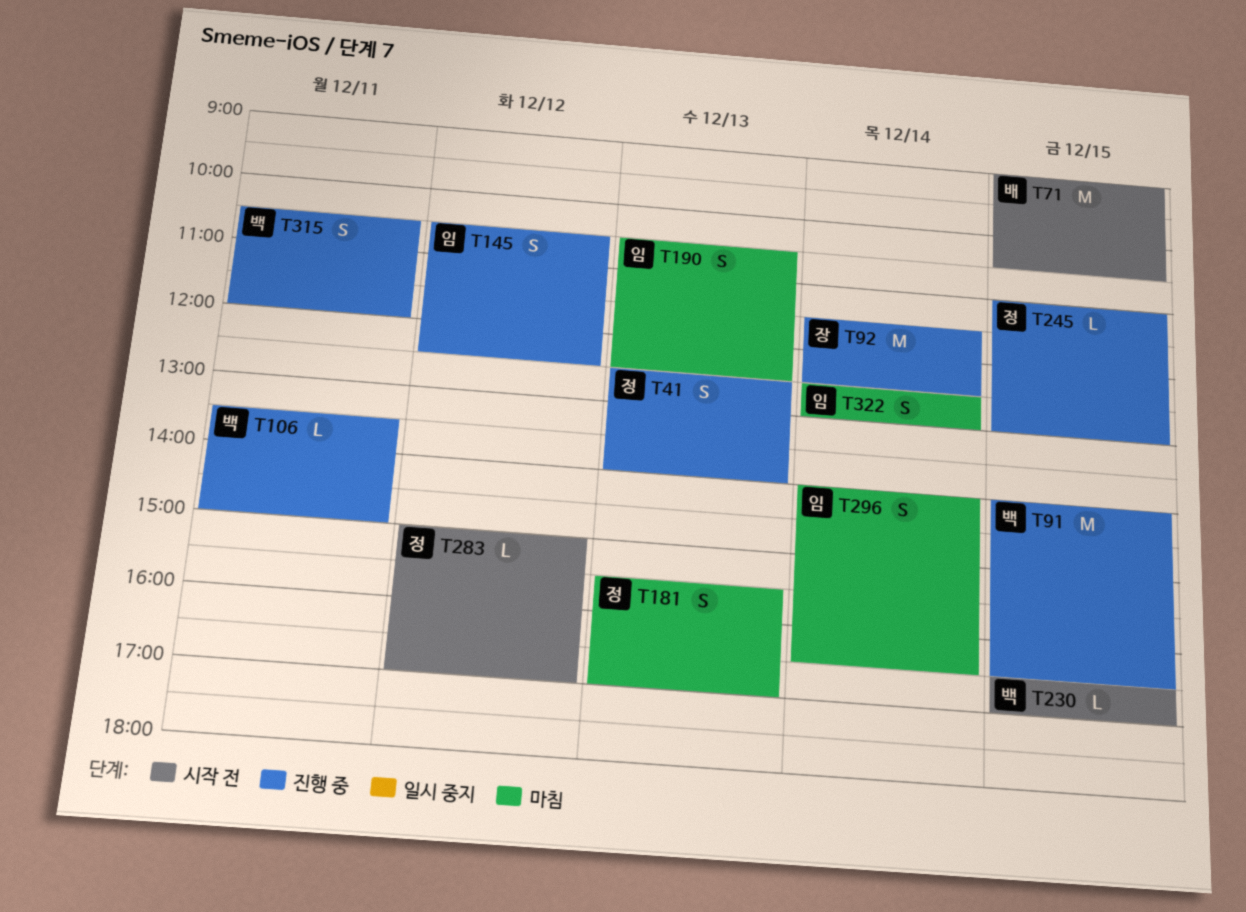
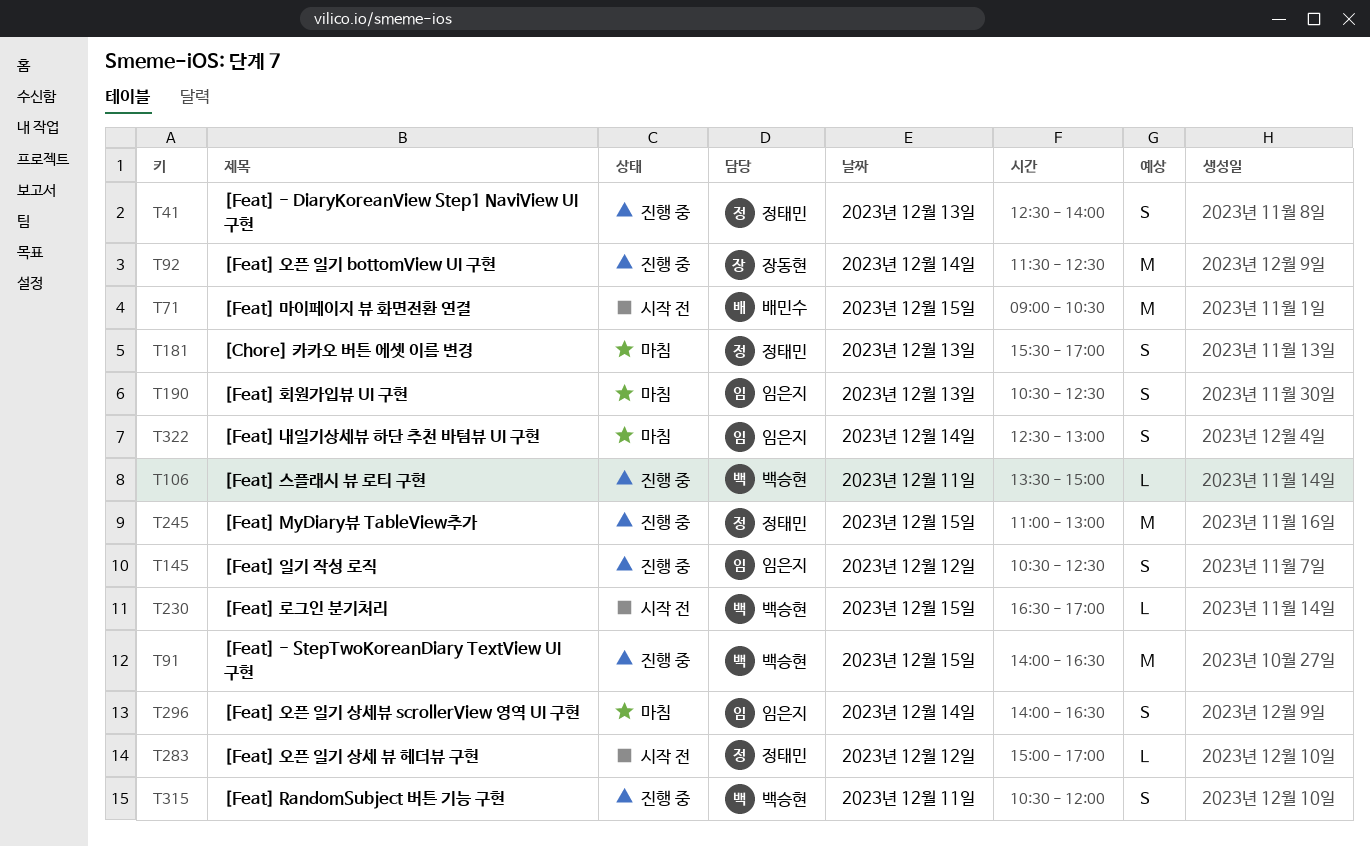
T245, estimate: L -> M

